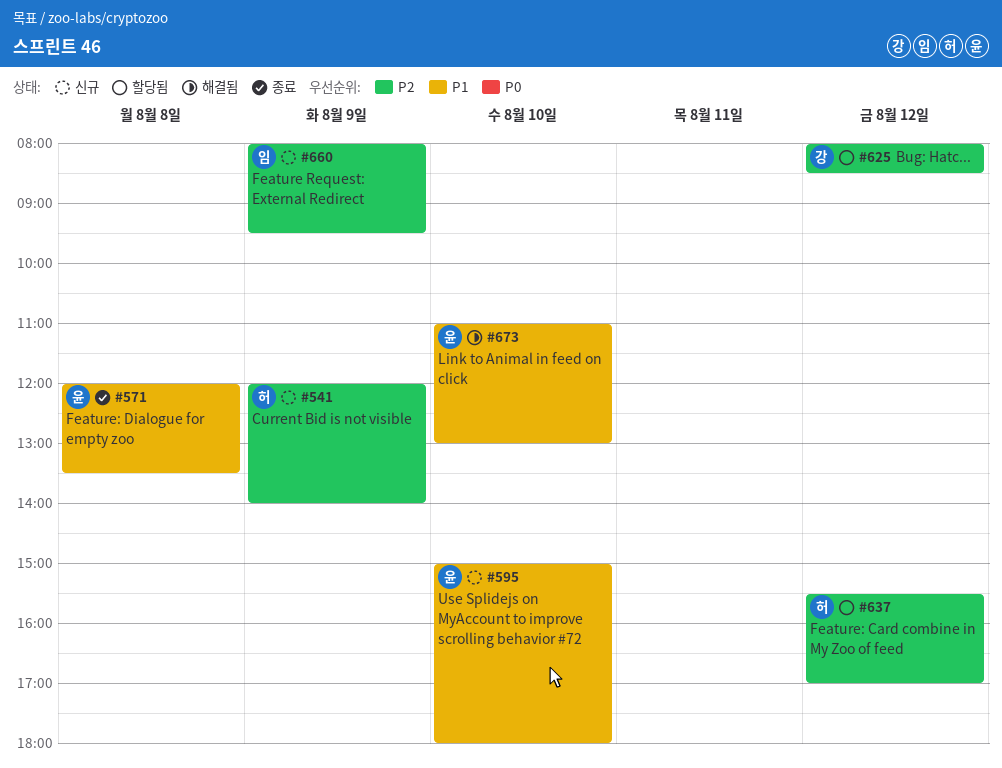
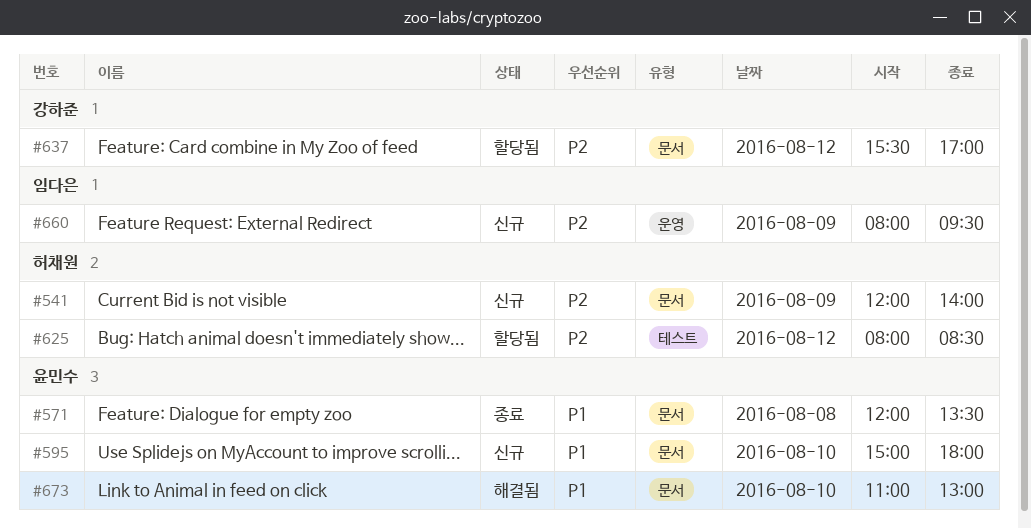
#625, owner: 강하준 -> 허채원
#637, owner: 허채원 -> 강하준

